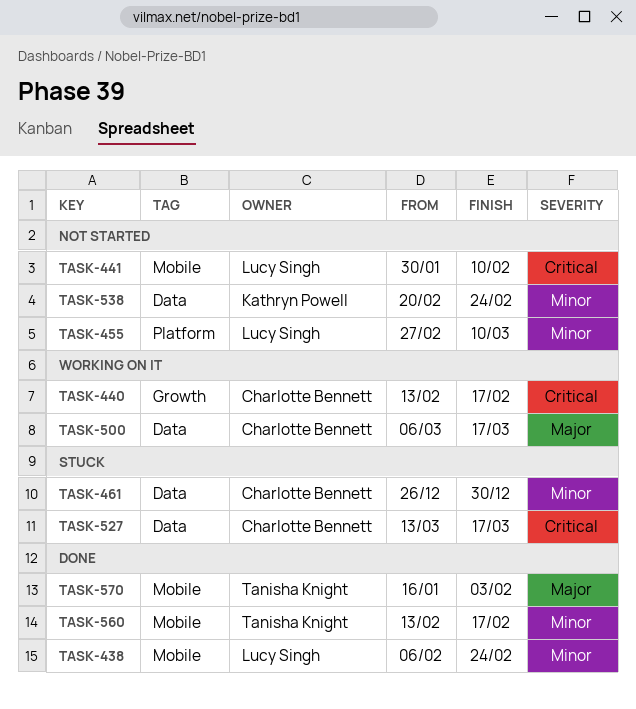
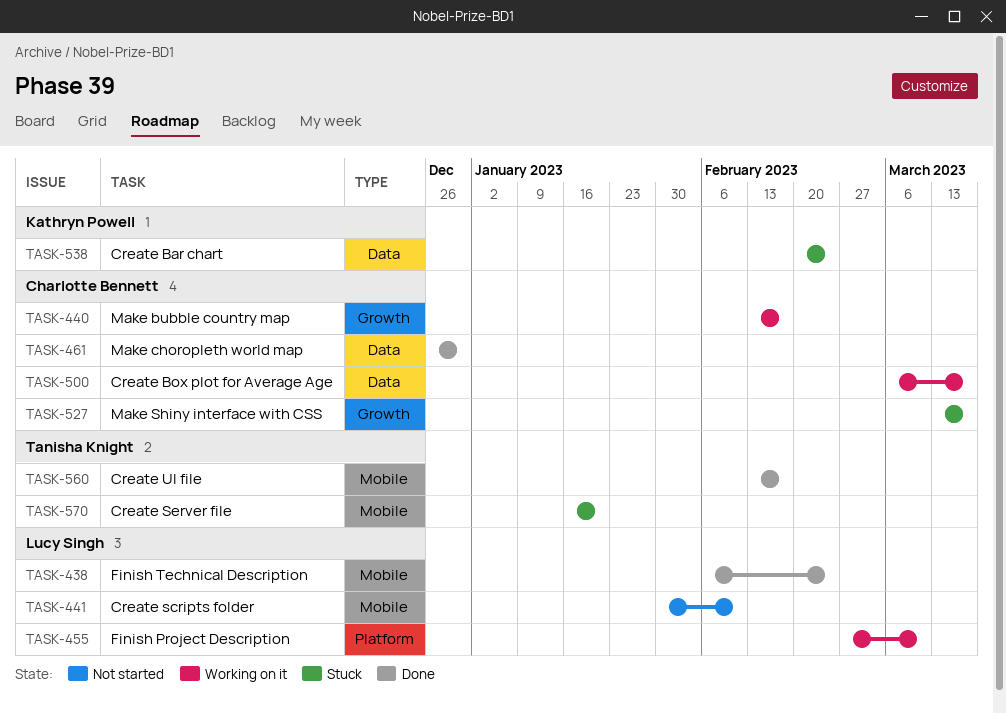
TASK-455, status: Not started -> Working on it
TASK-461, status: Stuck -> Done
TASK-527, label: Data -> Growth
TASK-538, status: Not started -> Stuck
TASK-570, status: Done -> Stuck
TASK-570, due: Feb 3 -> Jan 20

